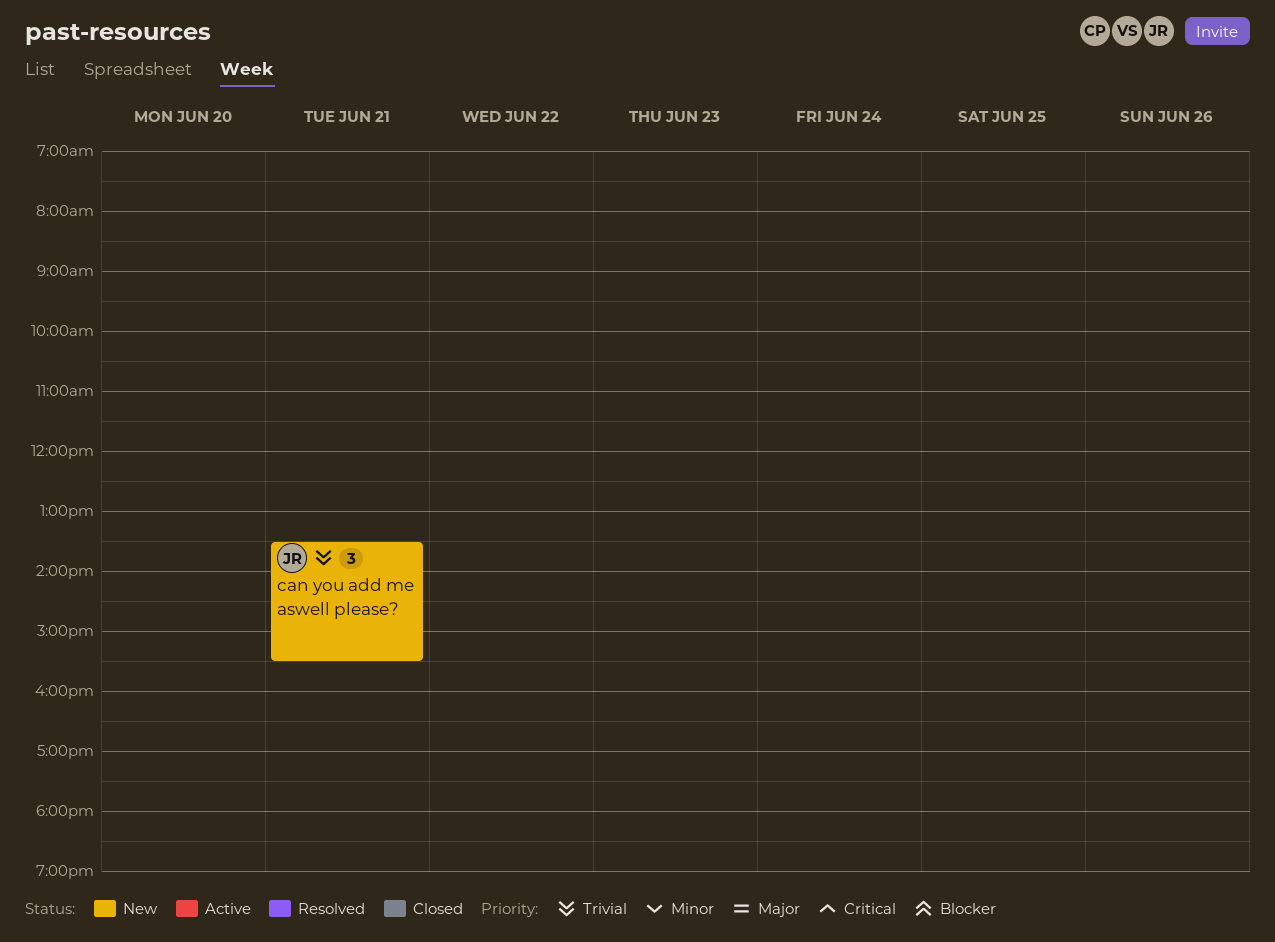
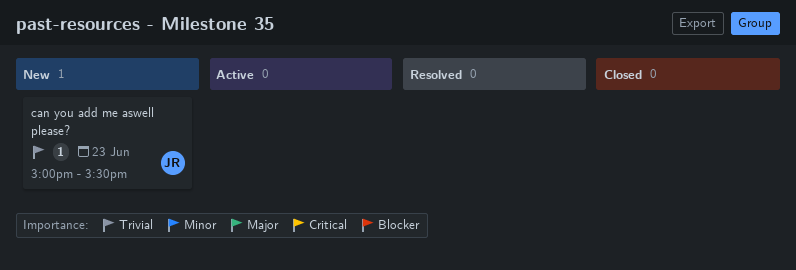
can you add me aswell please?, estimate: 3 -> 1
can you add me aswell please?, day: Jun 21 -> Jun 23
can you add me aswell please?, begins: 13:30 -> 15:00

